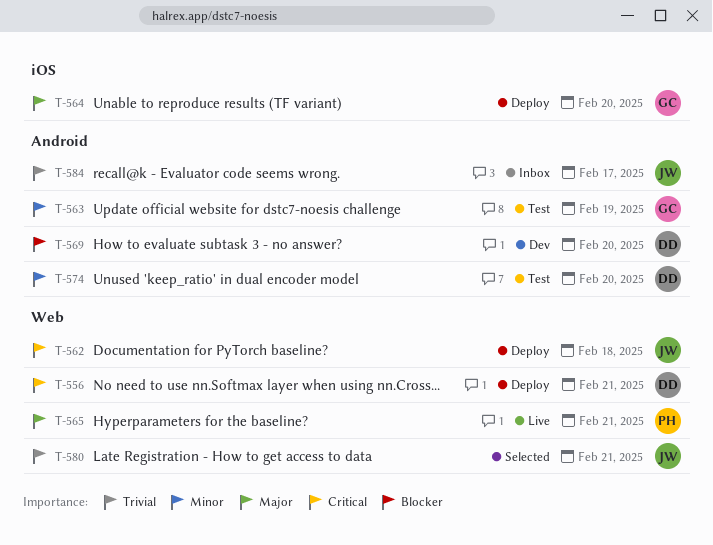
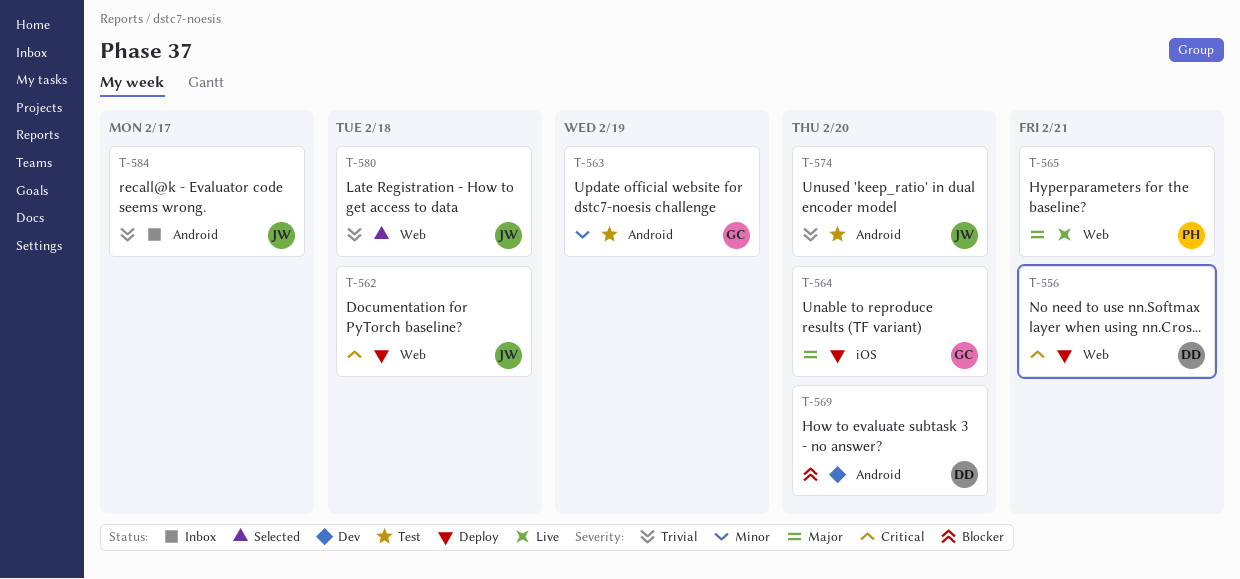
T-574, owner: DD -> JW
T-574, priority: Minor -> Trivial
T-580, due: Feb 21 -> Feb 18

